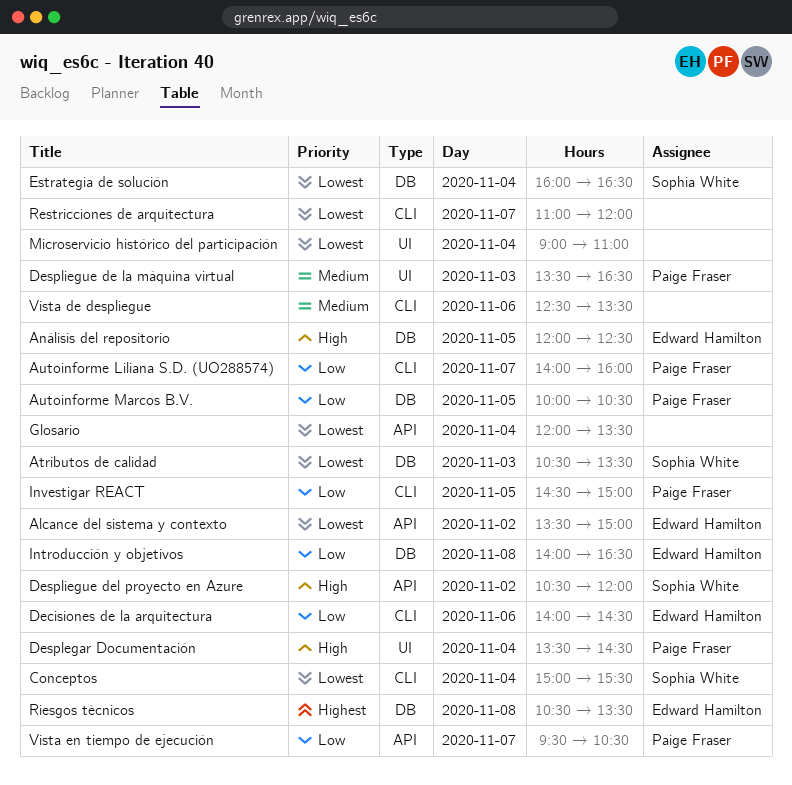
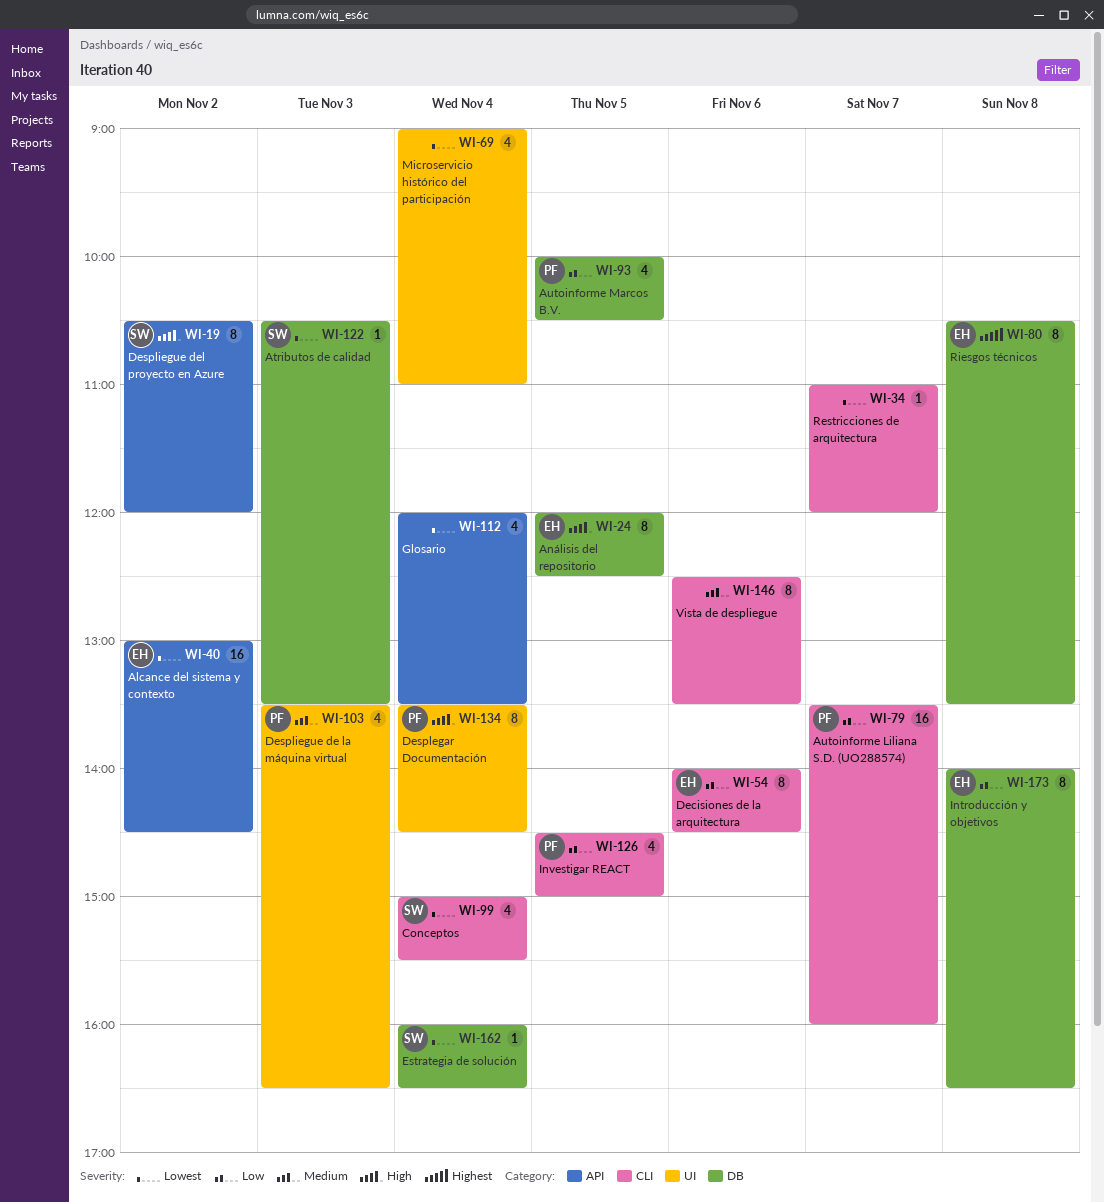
Alcance del sistema y contexto, begins: 13:30 -> 13:00
Alcance del sistema y contexto, ends: 15:00 -> 14:30
Autoinforme Liliana S.D. (UO288574), begins: 14:00 -> 13:30
Vista en tiempo de ejecución: present -> none

